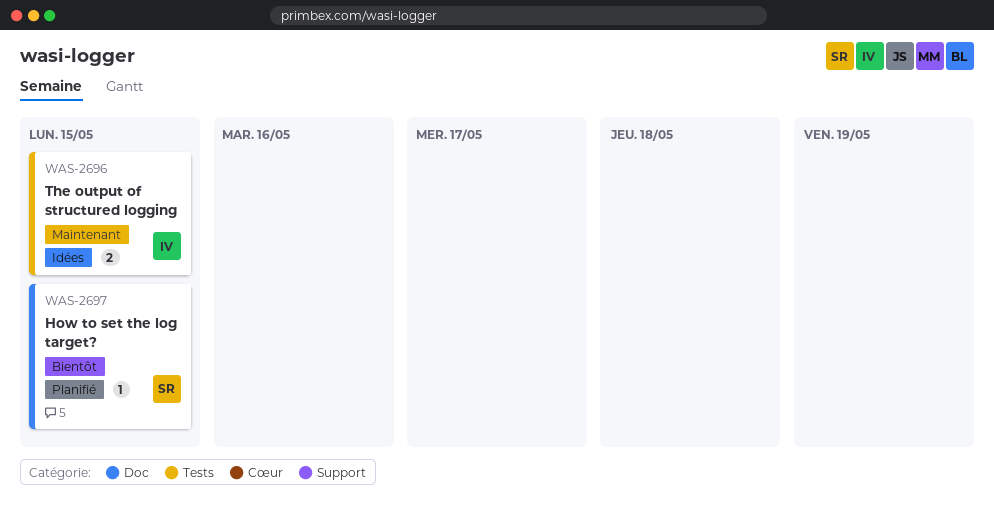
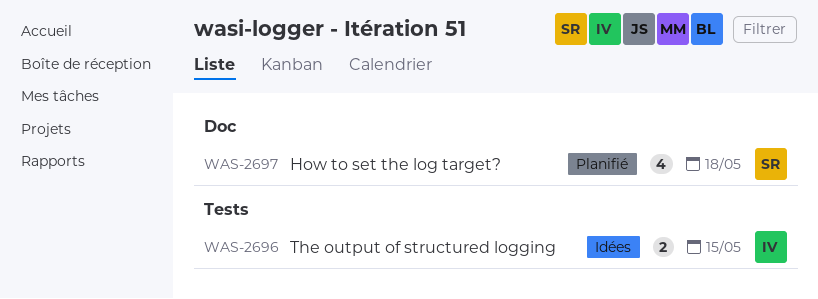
WAS-2697, estimate: 1 -> 4
WAS-2697, due: May 15 -> May 18

